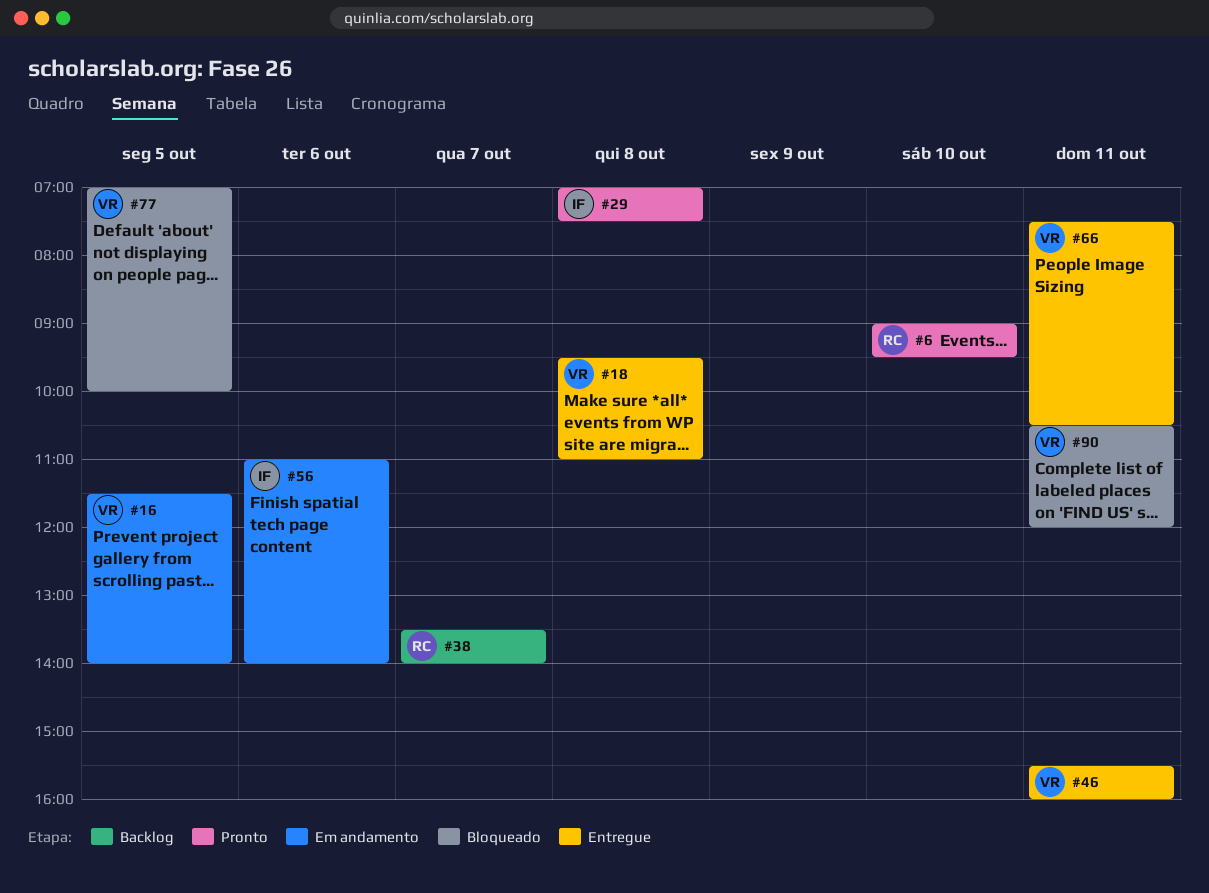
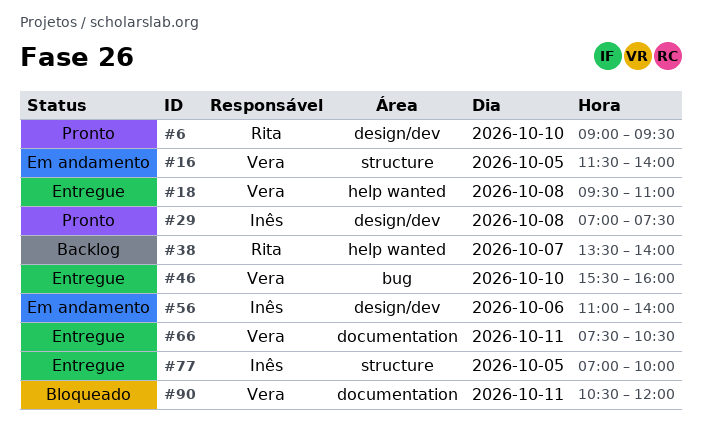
#46, day: Oct 11 -> Oct 10
#77, status: Bloqueado -> Entregue
#77, owner: Vera -> Inês

